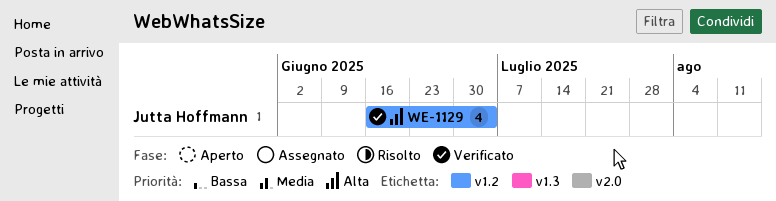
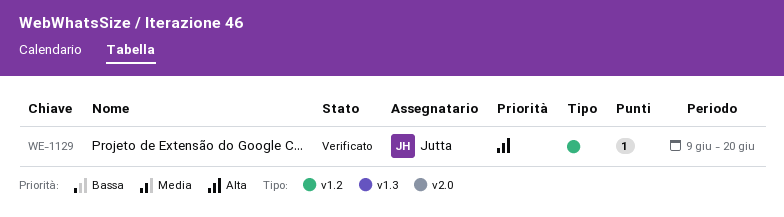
WE-1129, estimate: 4 -> 1
WE-1129, start: Jun 16 -> Jun 9
WE-1129, due: Jul 4 -> Jun 20

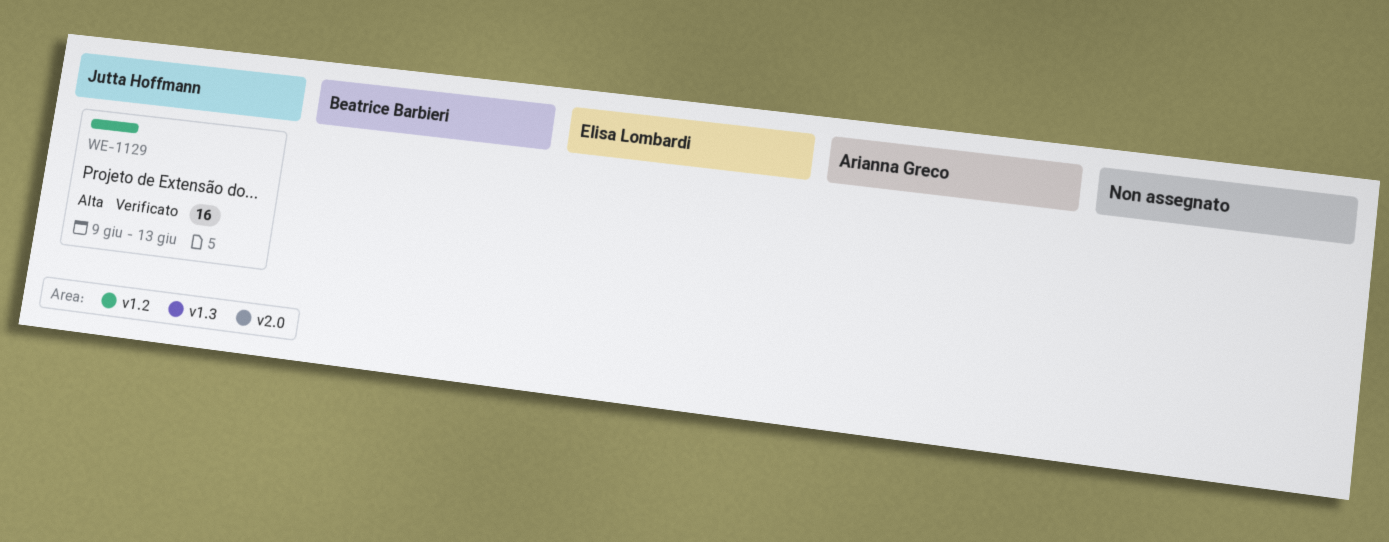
WE-1129, estimate: 1 -> 16
WE-1129, due: Jun 20 -> Jun 13

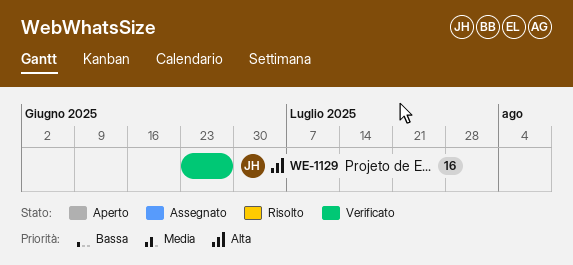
WE-1129, start: Jun 9 -> Jun 23
WE-1129, due: Jun 13 -> Jun 27

